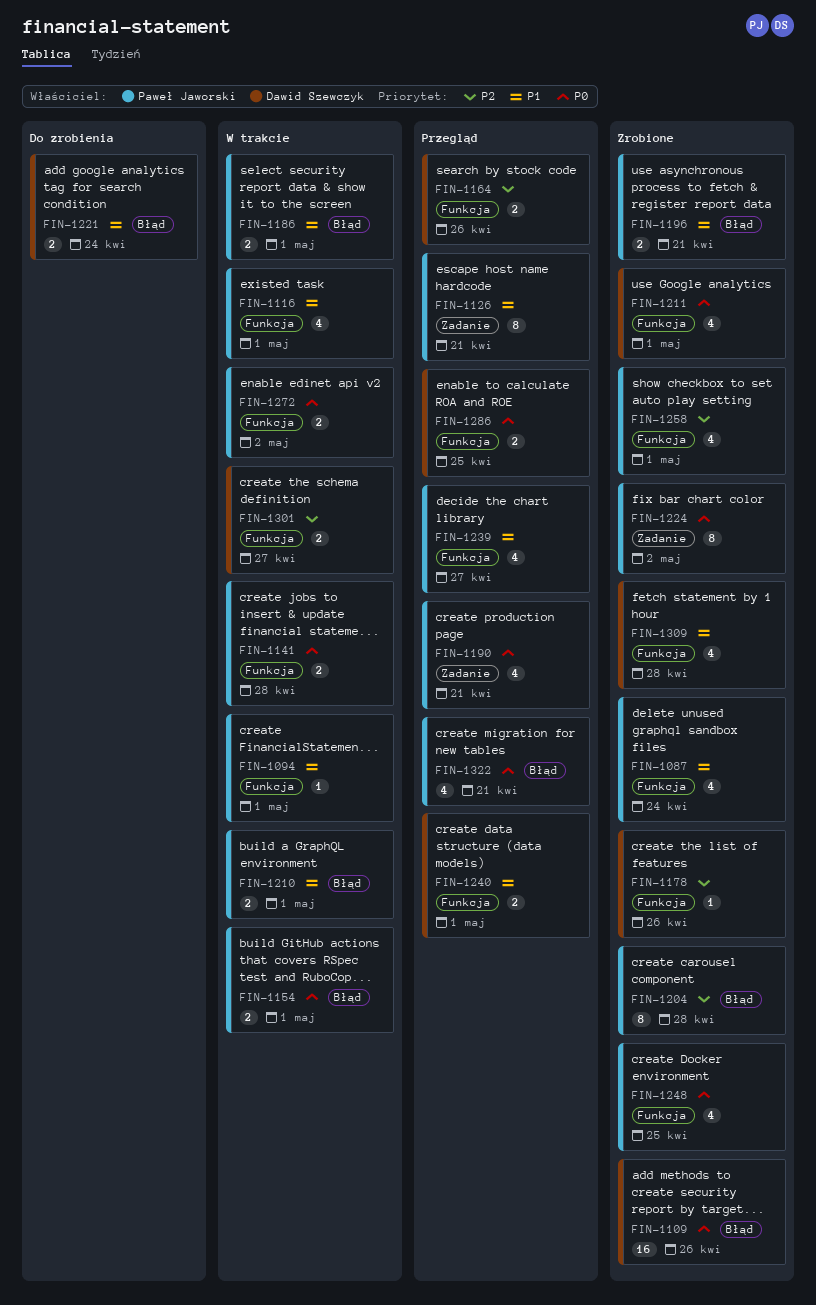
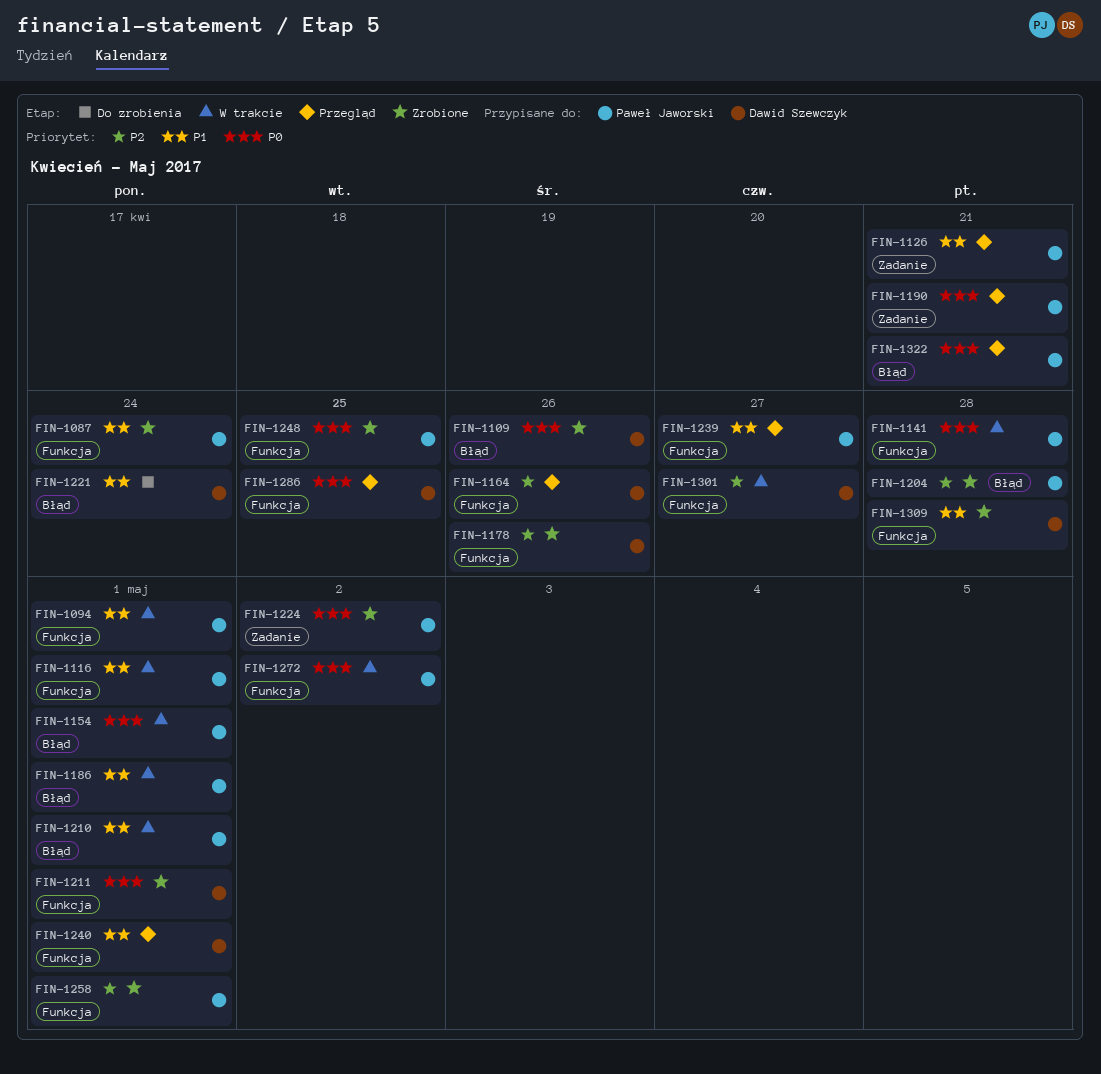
FIN-1196: present -> none

